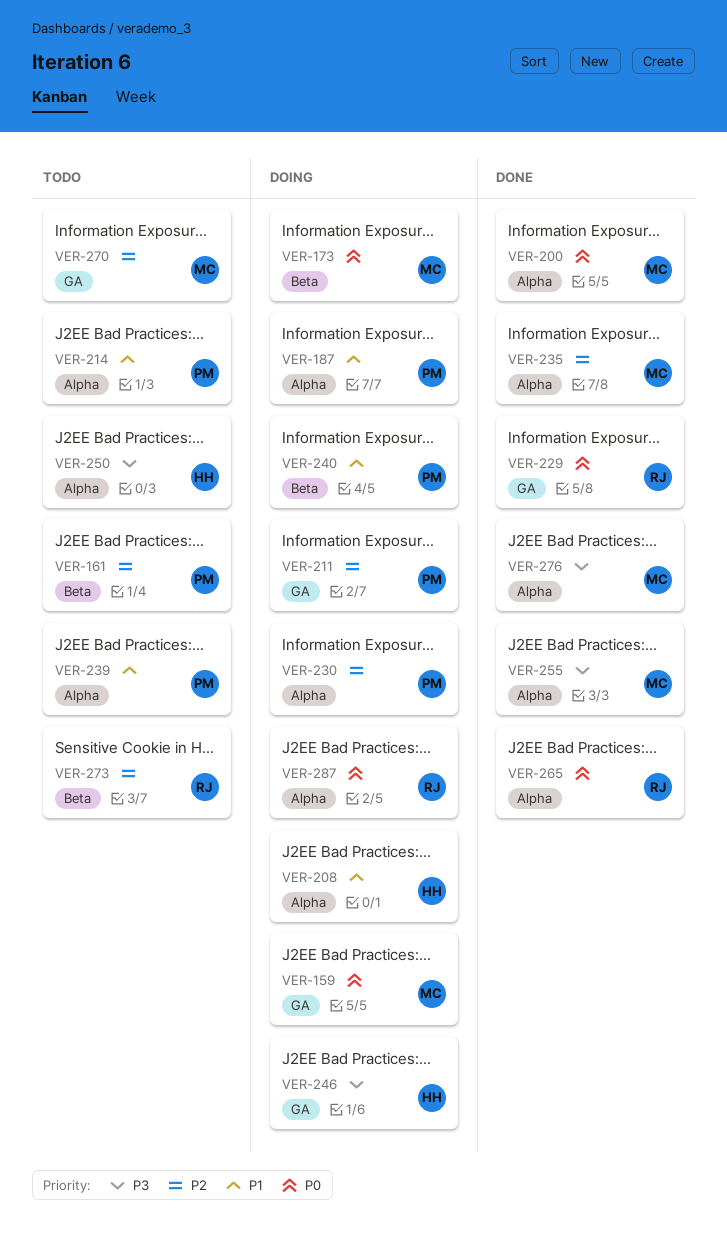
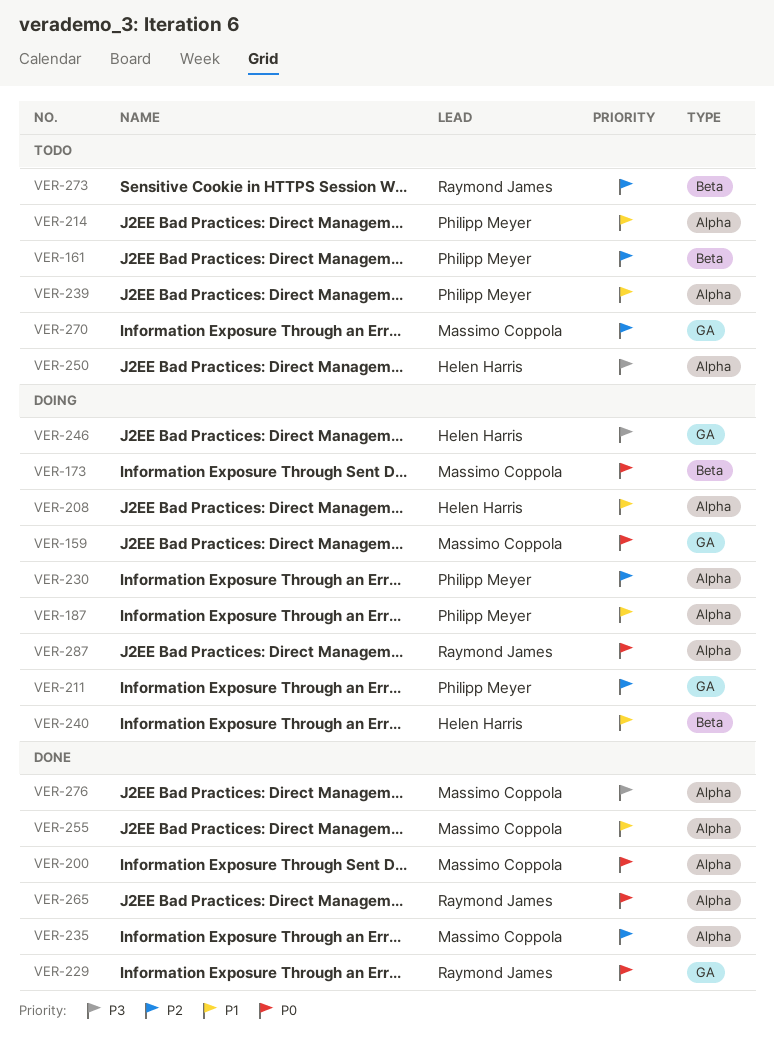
VER-240, owner: Philipp Meyer -> Helen Harris
VER-255, priority: P3 -> P1

